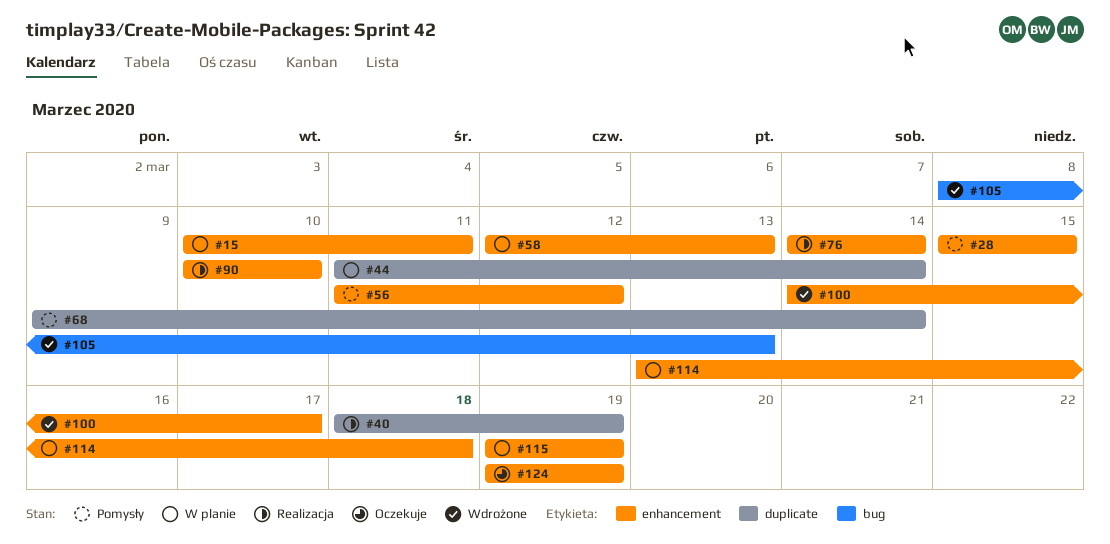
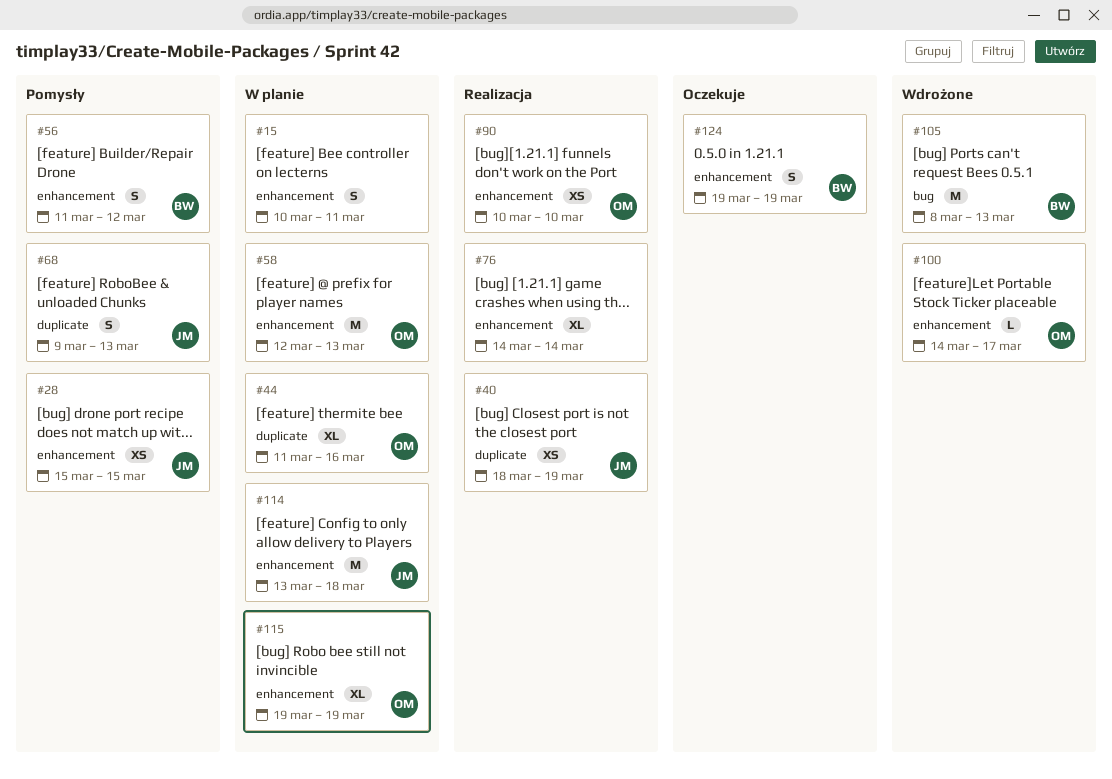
#44, due: Mar 14 -> Mar 16
#68, due: Mar 14 -> Mar 13

